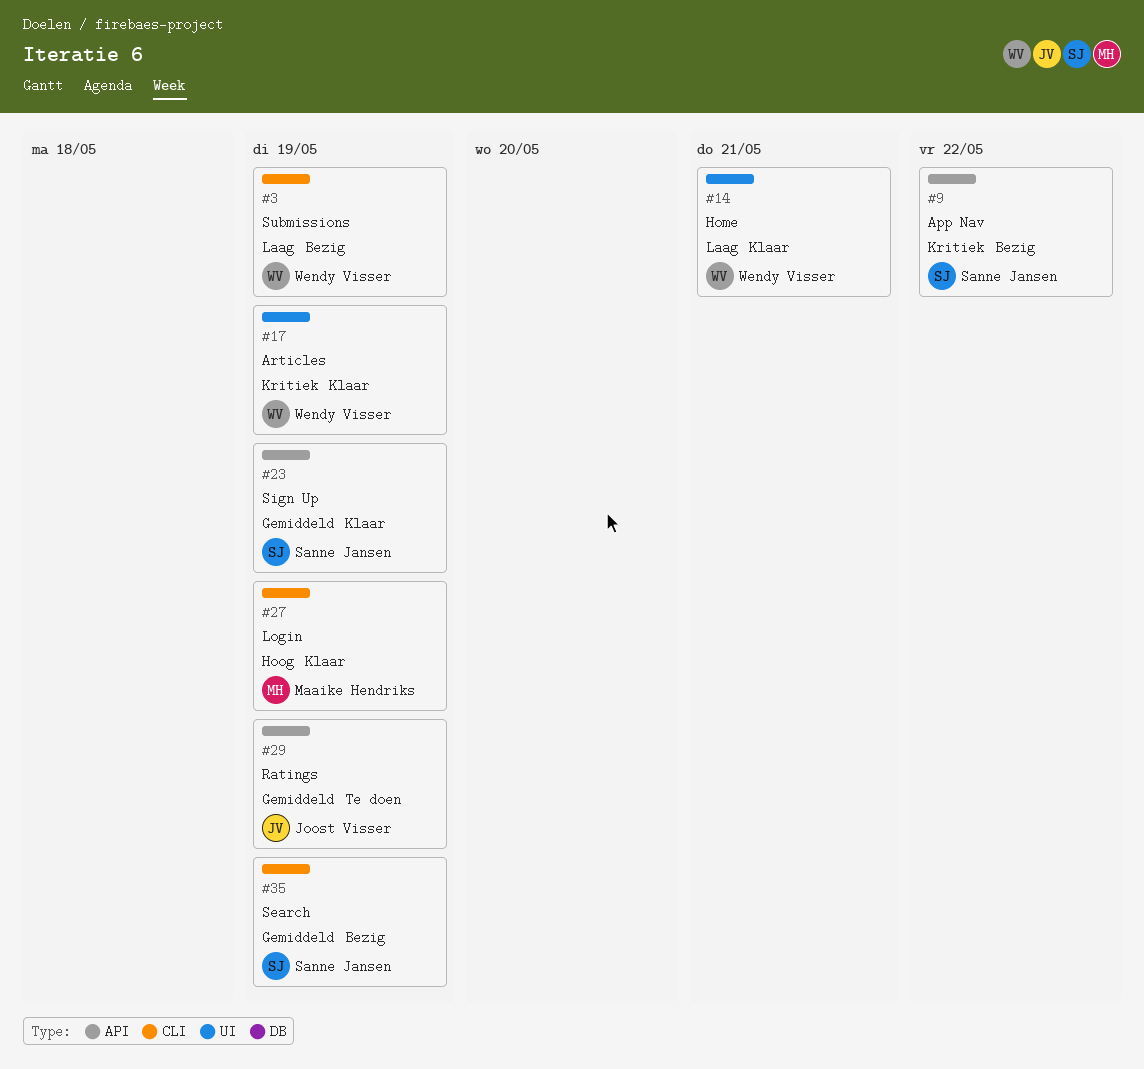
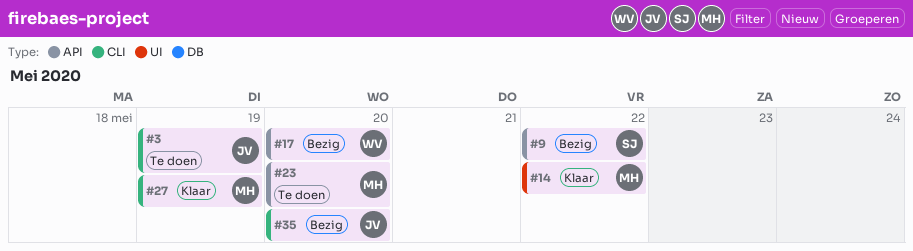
#3, status: Bezig -> Te doen
#3, owner: Wendy Visser -> Joost Visser
#14, owner: Wendy Visser -> Maaike Hendriks
#14, due: May 21 -> May 22
#17, status: Klaar -> Bezig
#17, label: UI -> API
#17, due: May 19 -> May 20
#23, status: Klaar -> Te doen
#23, owner: Sanne Jansen -> Maaike Hendriks
#23, due: May 19 -> May 20
#29: present -> none
#35, owner: Sanne Jansen -> Joost Visser
#35, due: May 19 -> May 20

